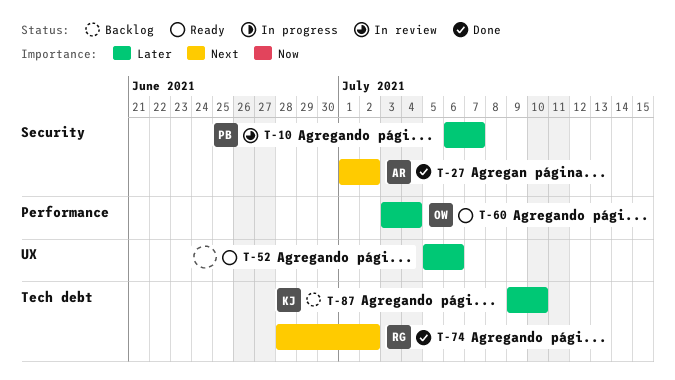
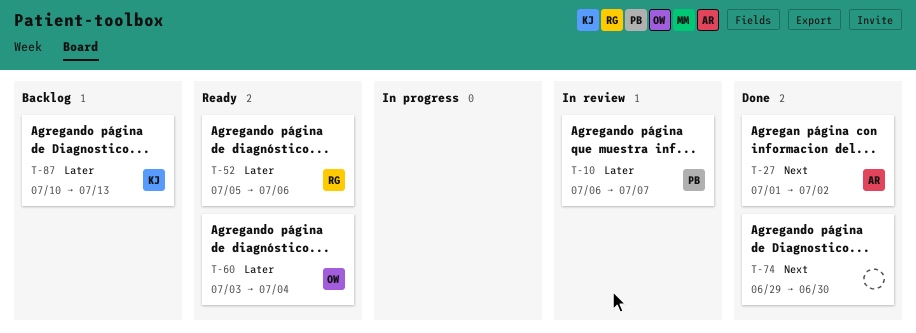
T-52, owner: none -> RG
T-74, owner: RG -> none
T-74, start: Jun 28 -> Jun 29
T-74, due: Jul 2 -> Jun 30
T-87, start: Jul 9 -> Jul 10
T-87, due: Jul 10 -> Jul 13

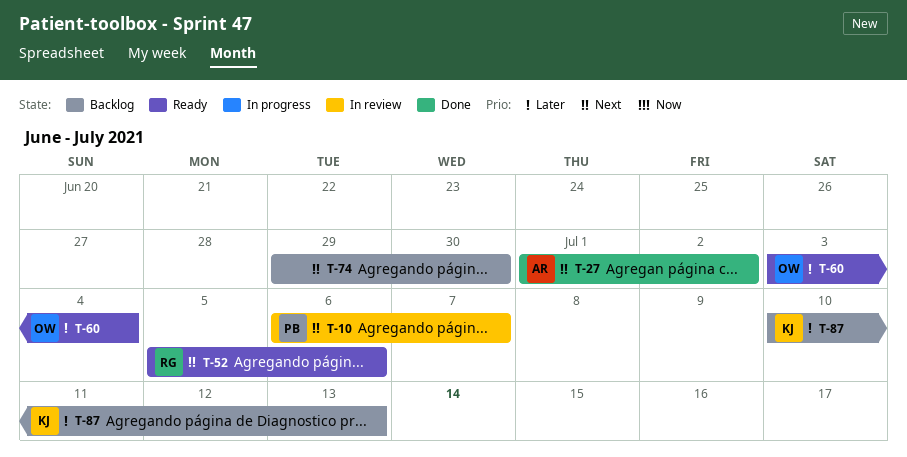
T-10, priority: Later -> Next
T-52, priority: Later -> Next
T-74, status: Done -> Backlog

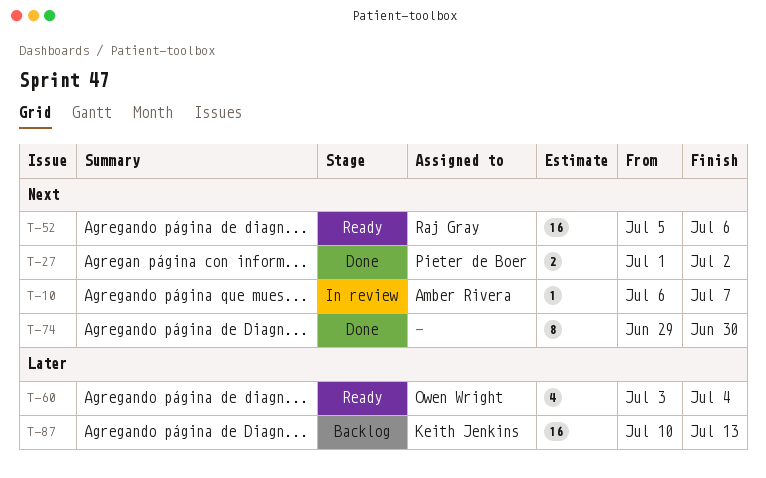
T-10, owner: Pieter de Boer -> Amber Rivera
T-27, owner: Amber Rivera -> Pieter de Boer
T-74, status: Backlog -> Done

